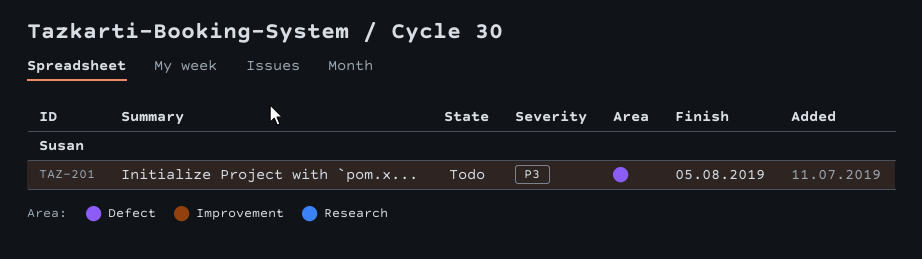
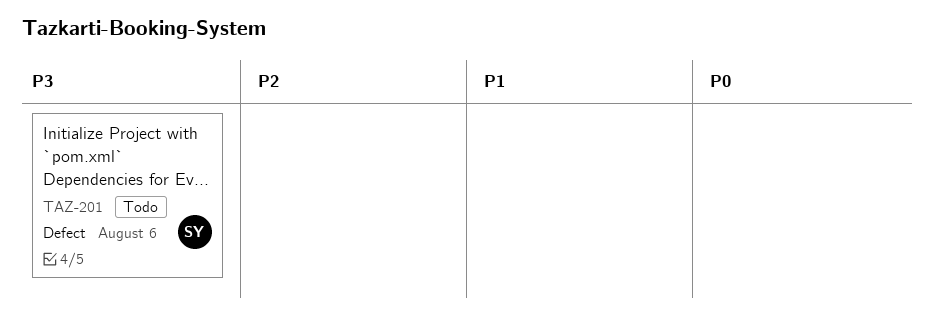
TAZ-201, due: Aug 5 -> Aug 6

